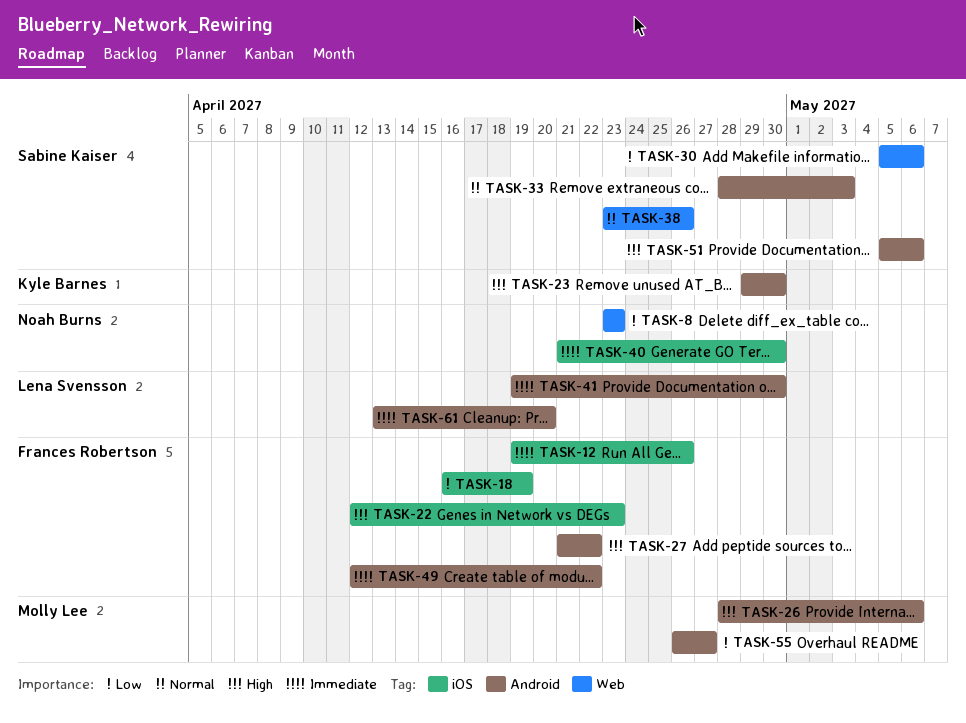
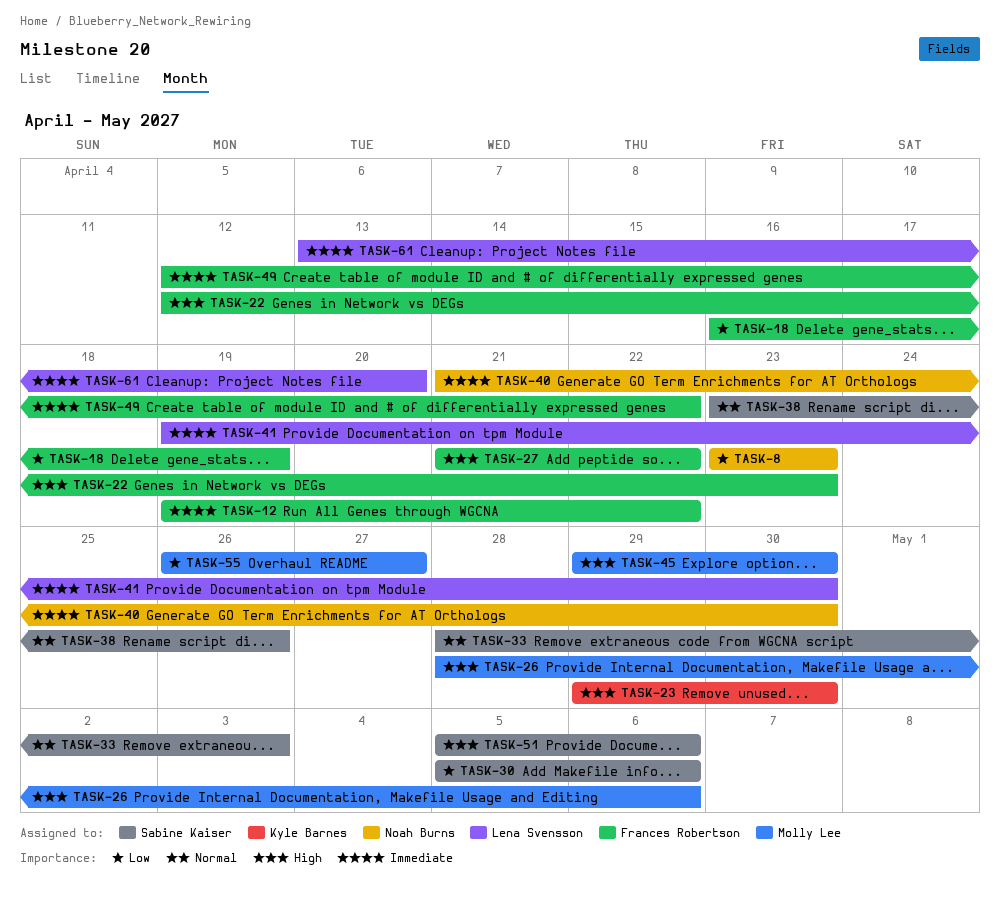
TASK-12, due: Apr 26 -> Apr 22
TASK-45: none -> present

